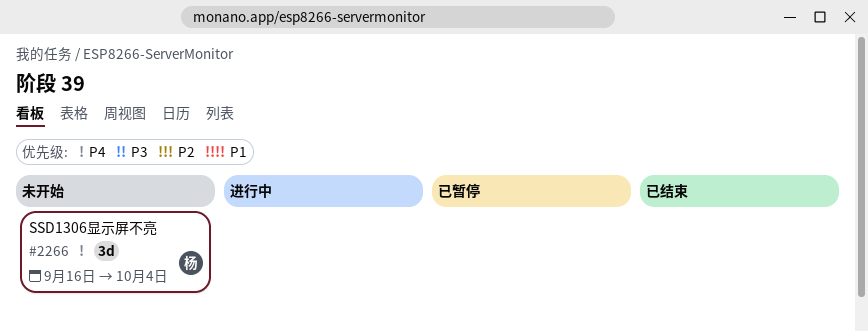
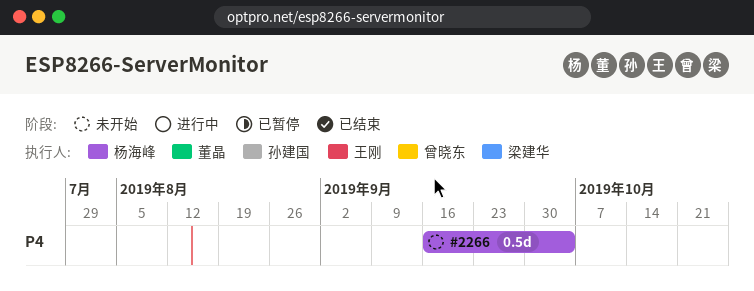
#2266, estimate: 3d -> 0.5d

